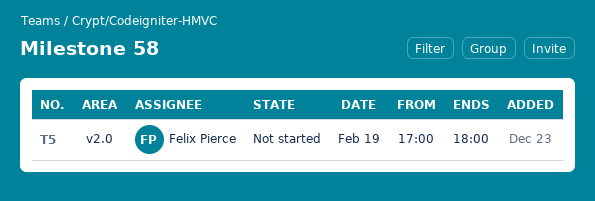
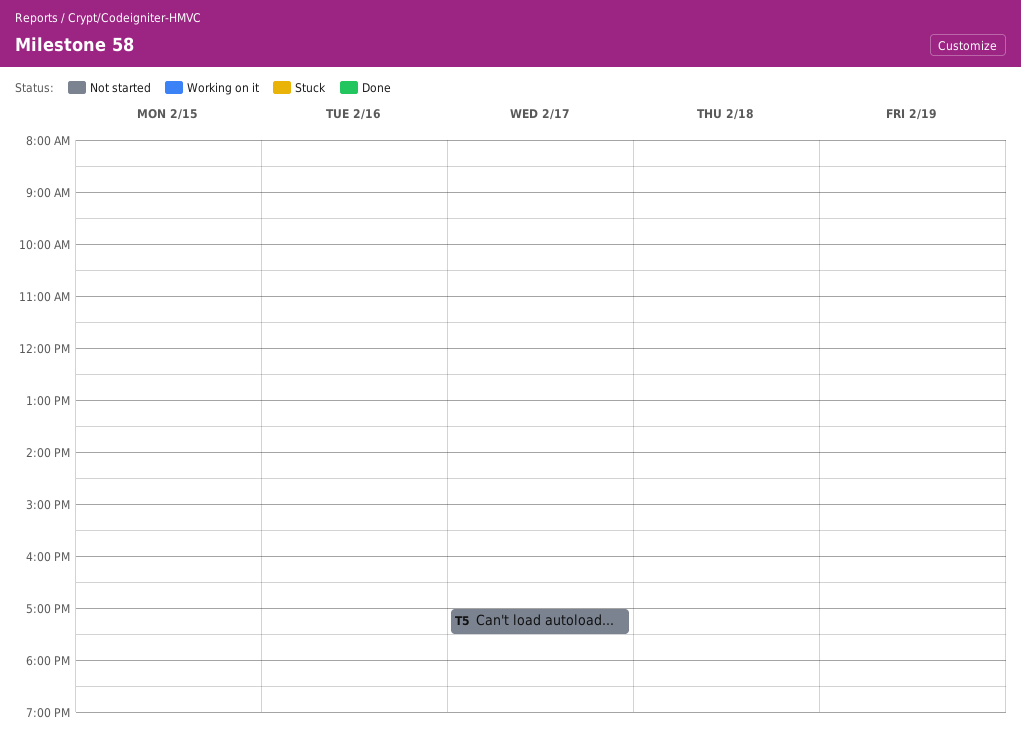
T5, day: Feb 19 -> Feb 17
T5, ends: 18:00 -> 17:30

